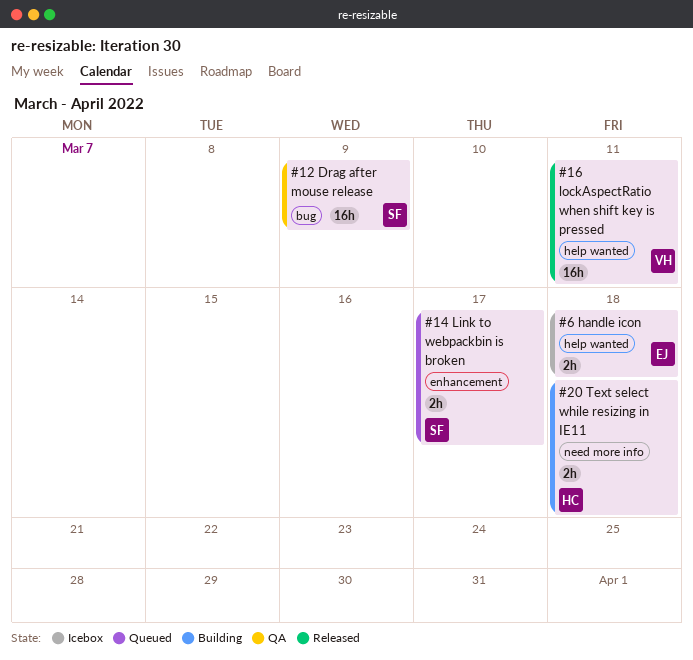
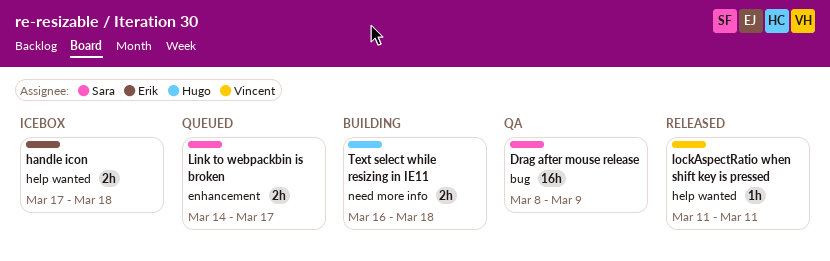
lockAspectRatio when shift key is pressed, estimate: 16h -> 1h

